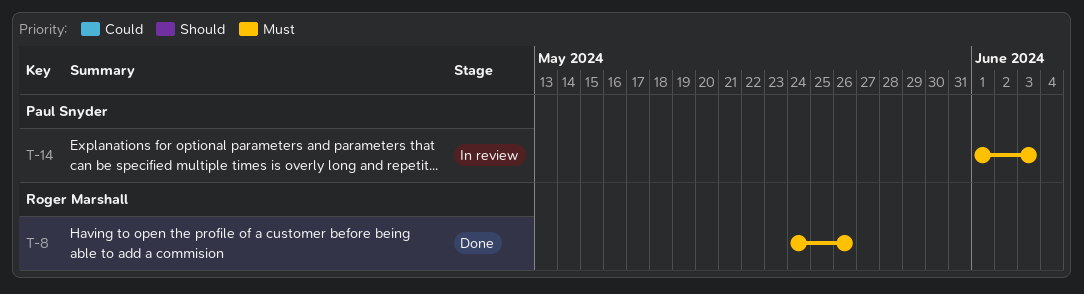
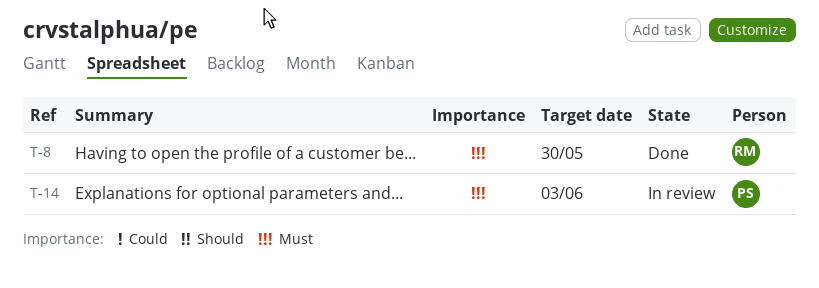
T-8, due: May 26 -> May 30

